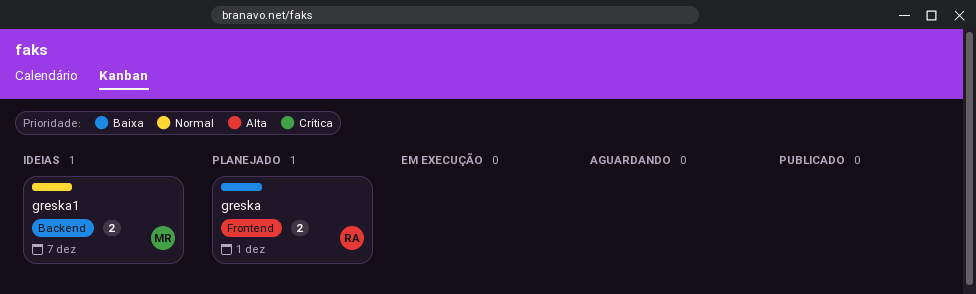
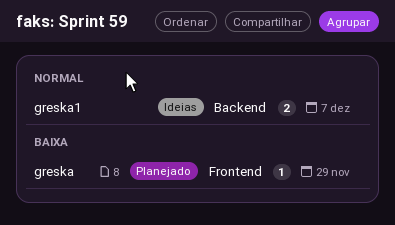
greska, estimate: 2 -> 1
greska, due: Dec 1 -> Nov 29

